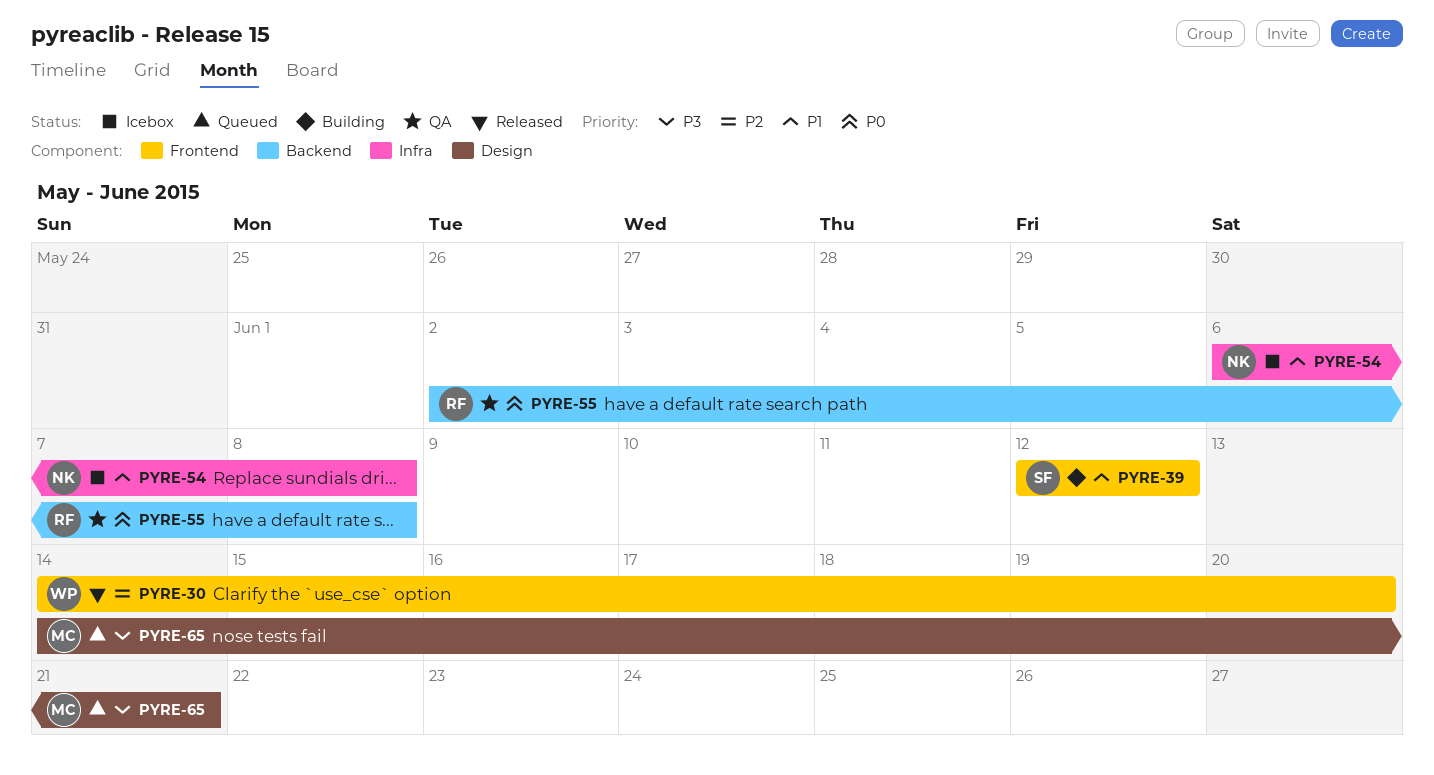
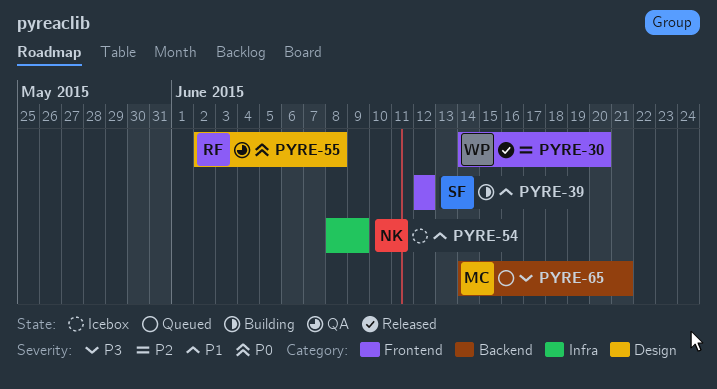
PYRE-54, start: Jun 6 -> Jun 8
PYRE-54, due: Jun 8 -> Jun 9
PYRE-55, label: Backend -> Design
PYRE-65, label: Design -> Backend

